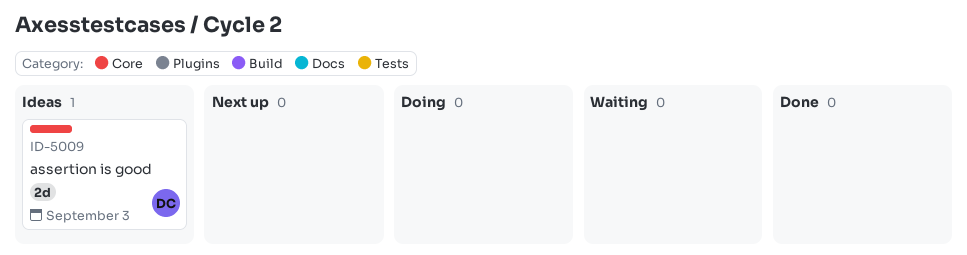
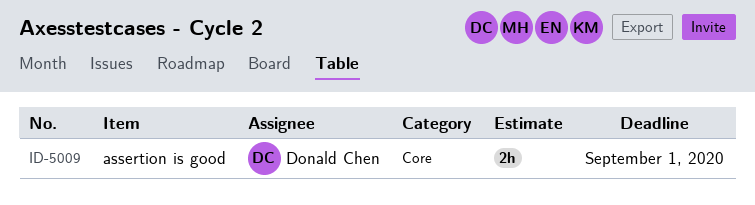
ID-5009, estimate: 2d -> 2h
ID-5009, due: Sep 3 -> Sep 1

